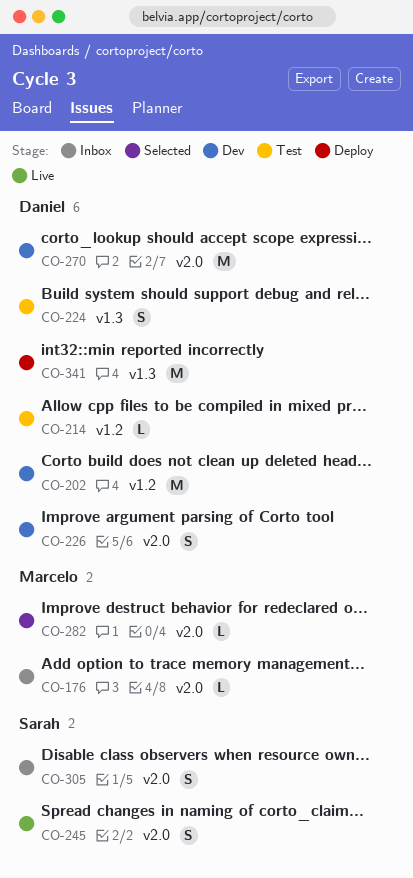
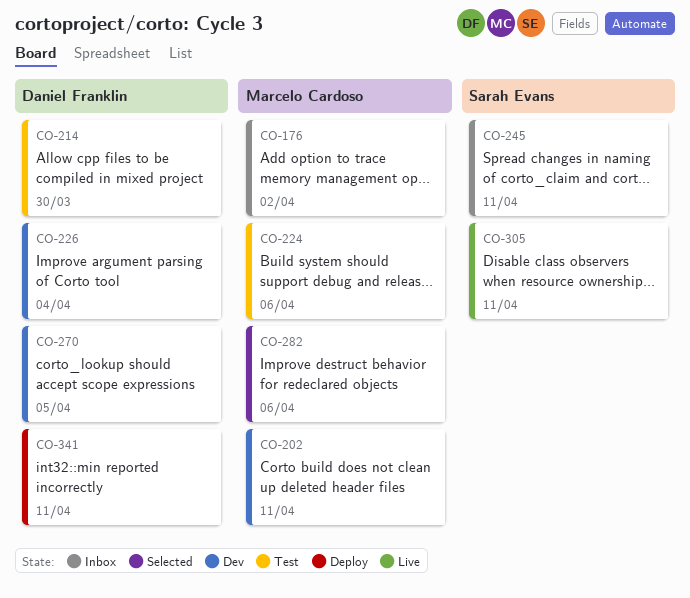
CO-202, owner: Daniel Franklin -> Marcelo Cardoso
CO-224, owner: Daniel Franklin -> Marcelo Cardoso
CO-245, status: Live -> Inbox
CO-305, status: Inbox -> Live

